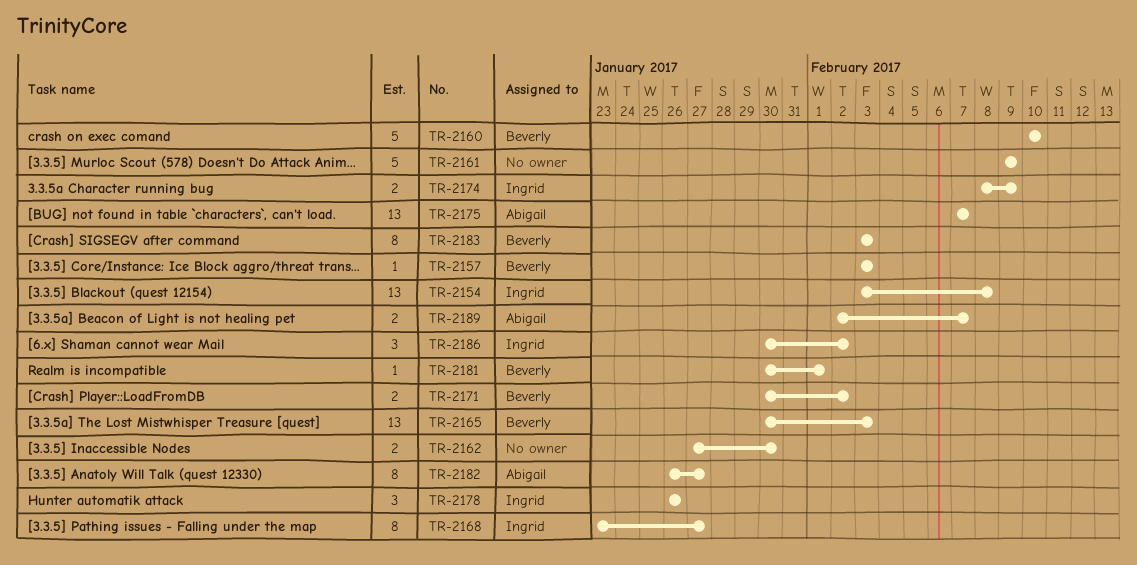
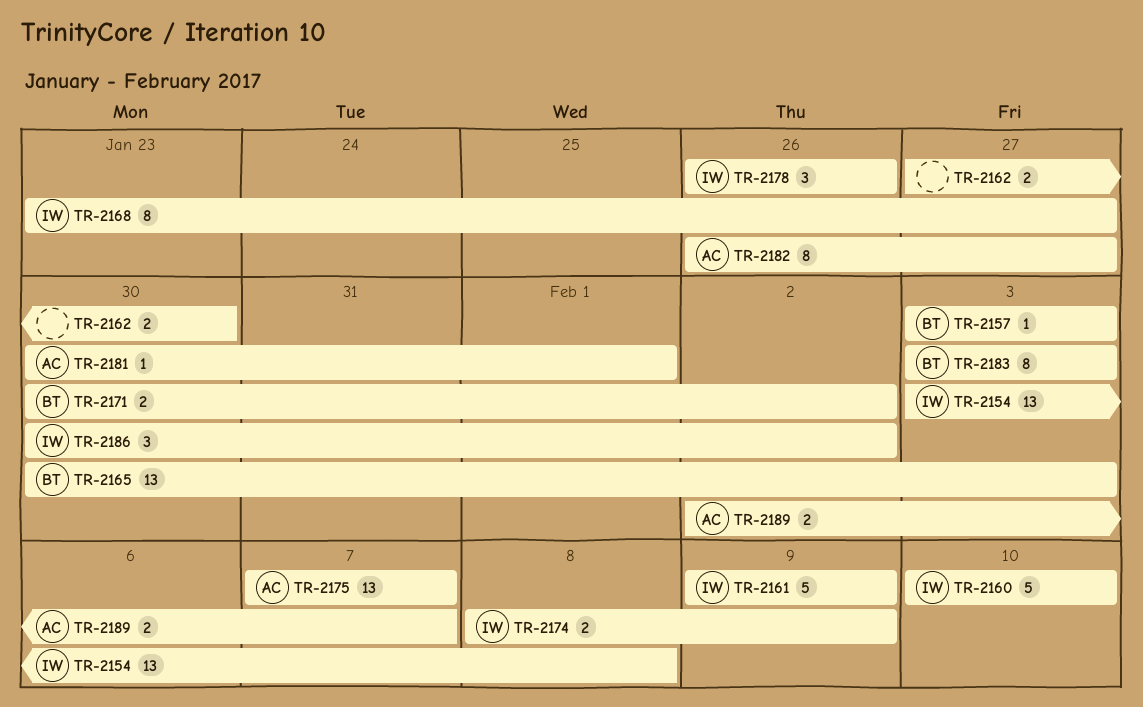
TR-2160, owner: Beverly -> Ingrid
TR-2161, owner: none -> Ingrid
TR-2181, owner: Beverly -> Abigail

